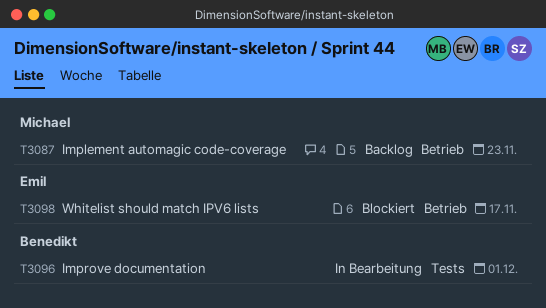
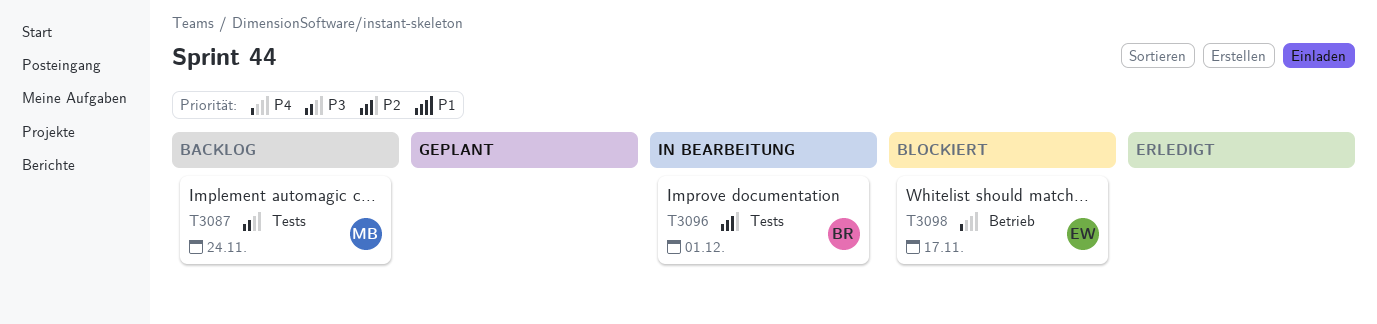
T3087, label: Betrieb -> Tests
T3087, due: Nov 23 -> Nov 24

